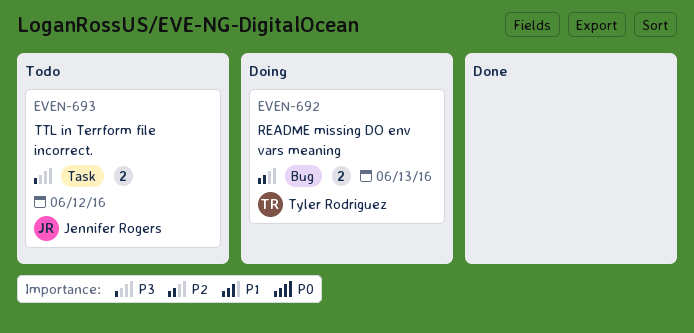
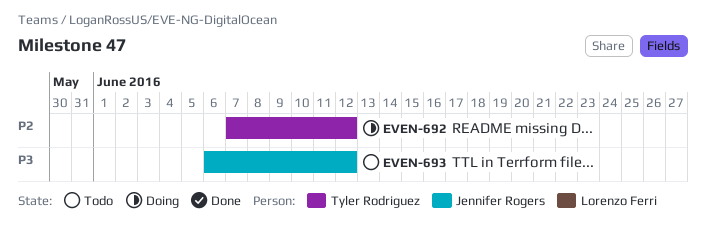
EVEN-692, due: Jun 13 -> Jun 12

